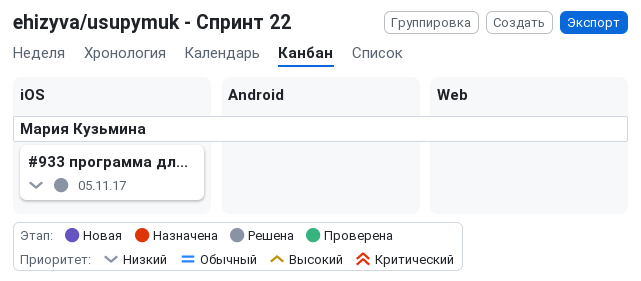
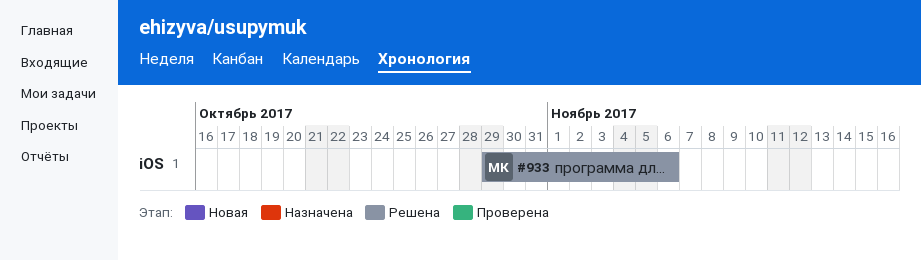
#933, due: Nov 5 -> Nov 6

